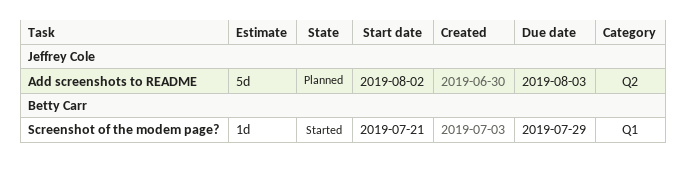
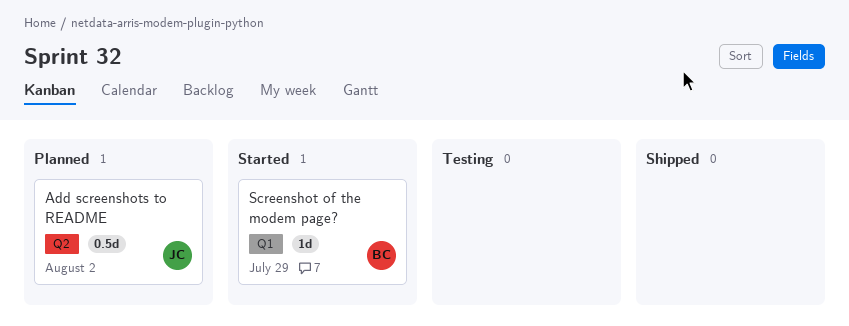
Add screenshots to README, estimate: 5d -> 0.5d
Add screenshots to README, due: Aug 3 -> Aug 2

